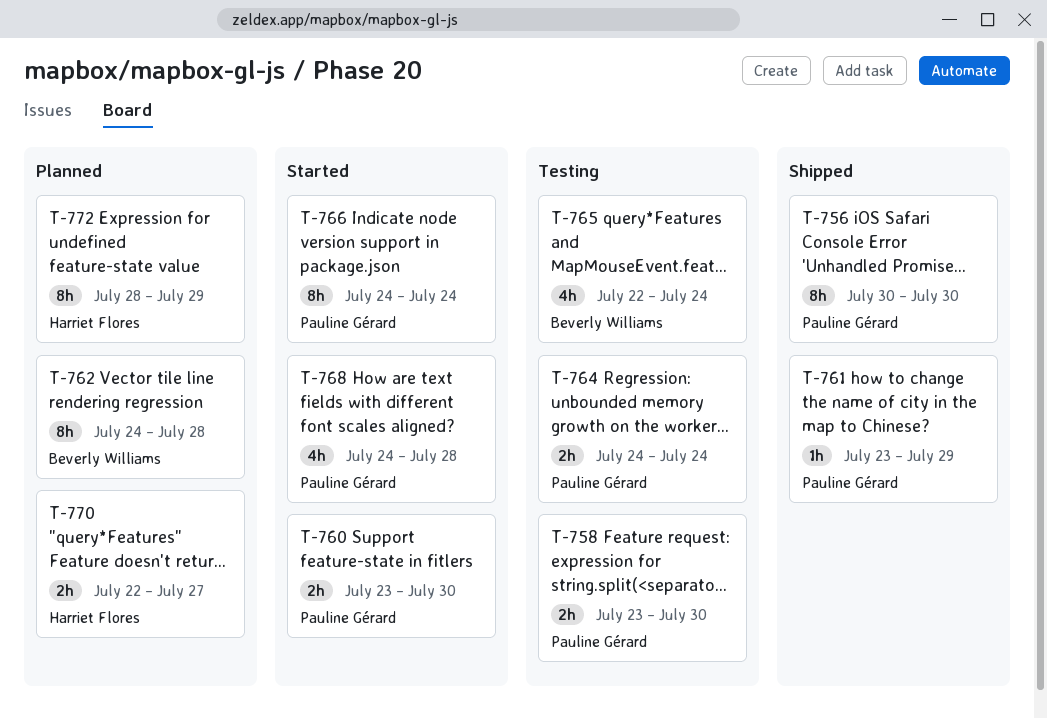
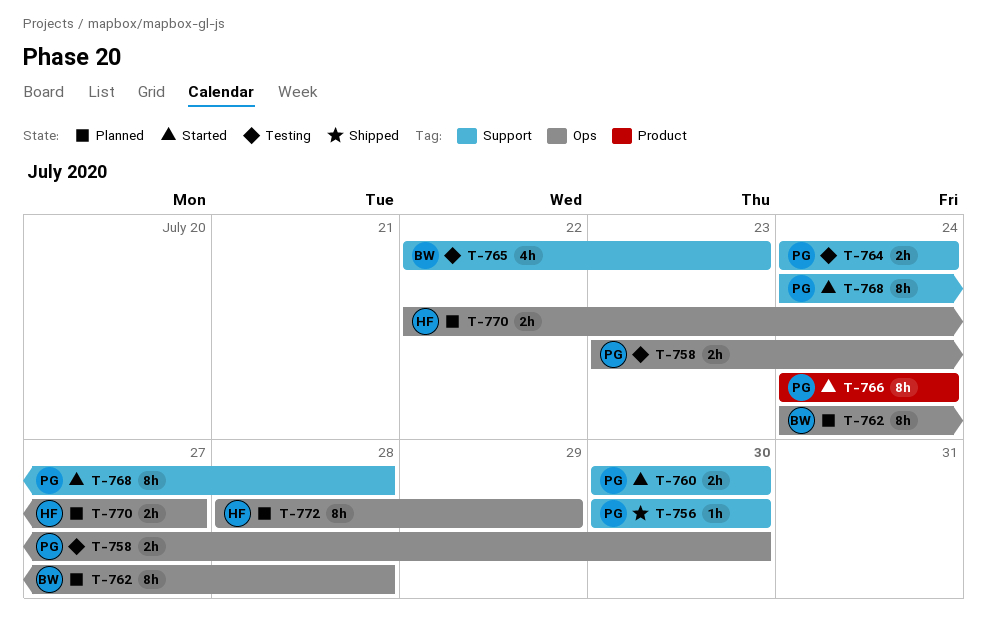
T-756, estimate: 8h -> 1h
T-760, start: Jul 23 -> Jul 30
T-761: present -> none
T-765, due: Jul 24 -> Jul 23
T-768, estimate: 4h -> 8h

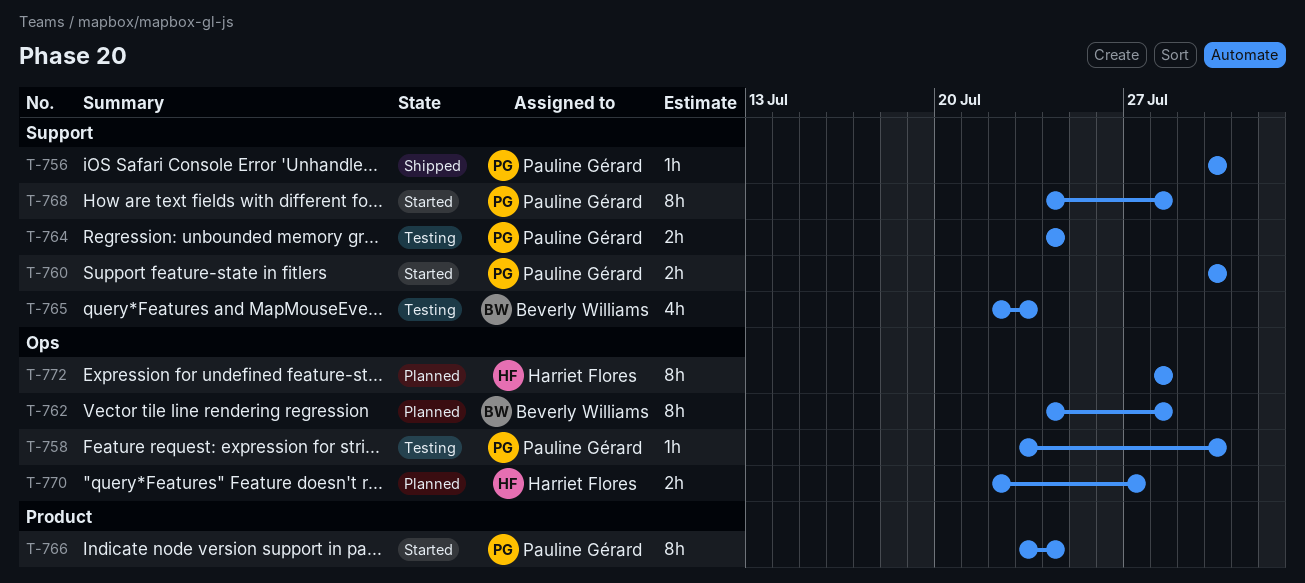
T-758, estimate: 2h -> 1h
T-766, start: Jul 24 -> Jul 23
T-772, due: Jul 29 -> Jul 28

